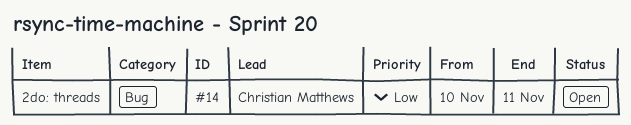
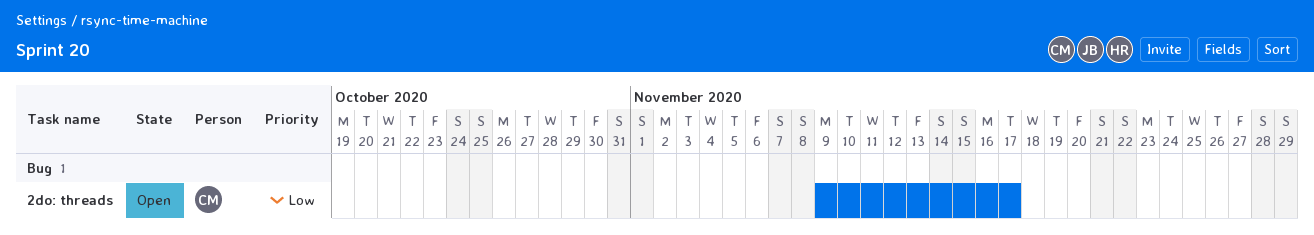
2do: threads, start: Nov 10 -> Nov 9
2do: threads, due: Nov 11 -> Nov 17

